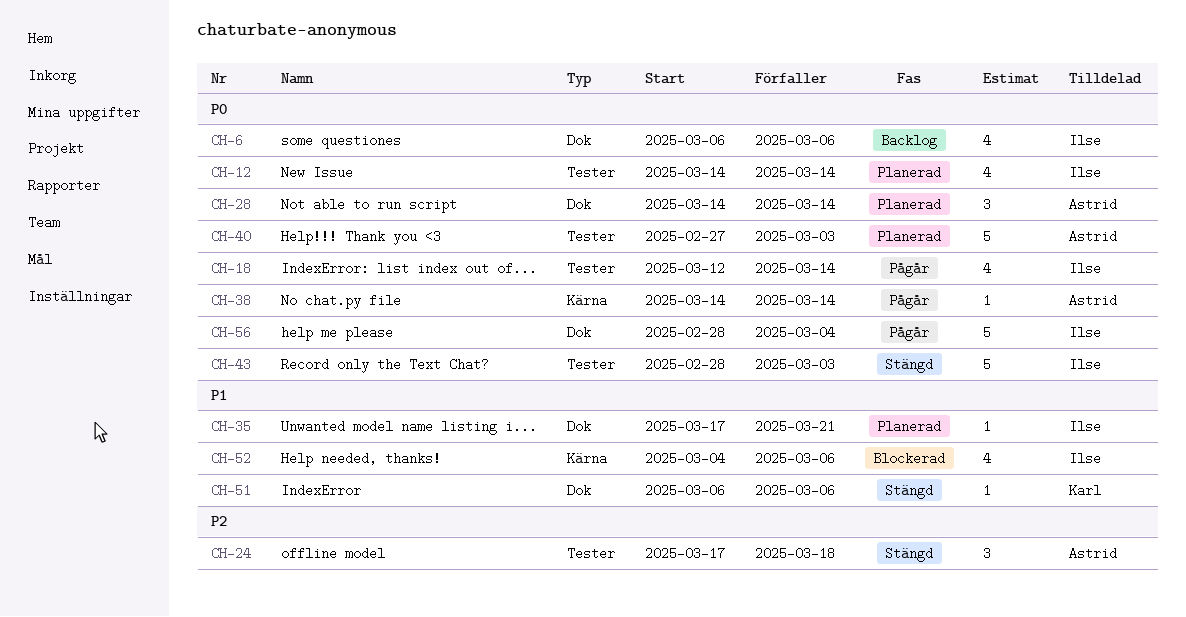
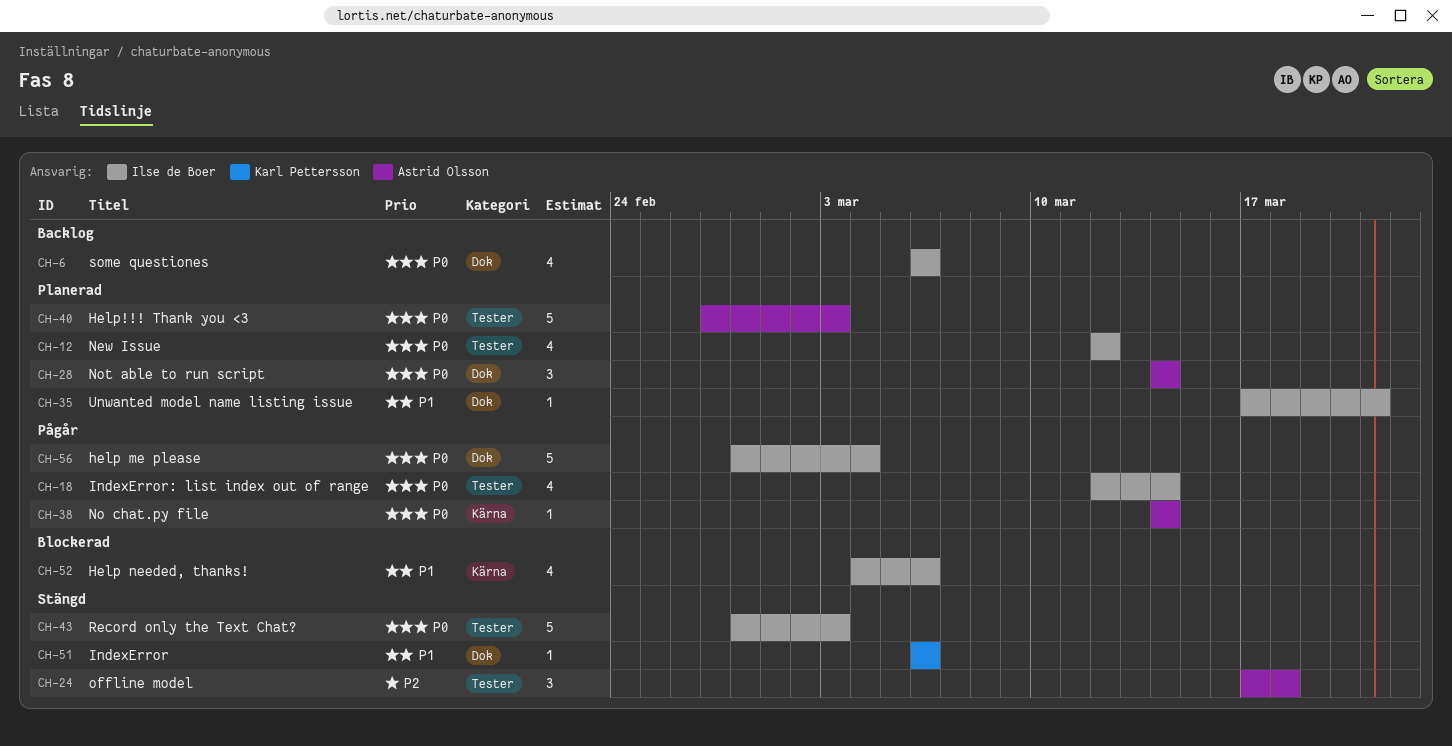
CH-12, start: Mar 14 -> Mar 12
CH-12, due: Mar 14 -> Mar 12

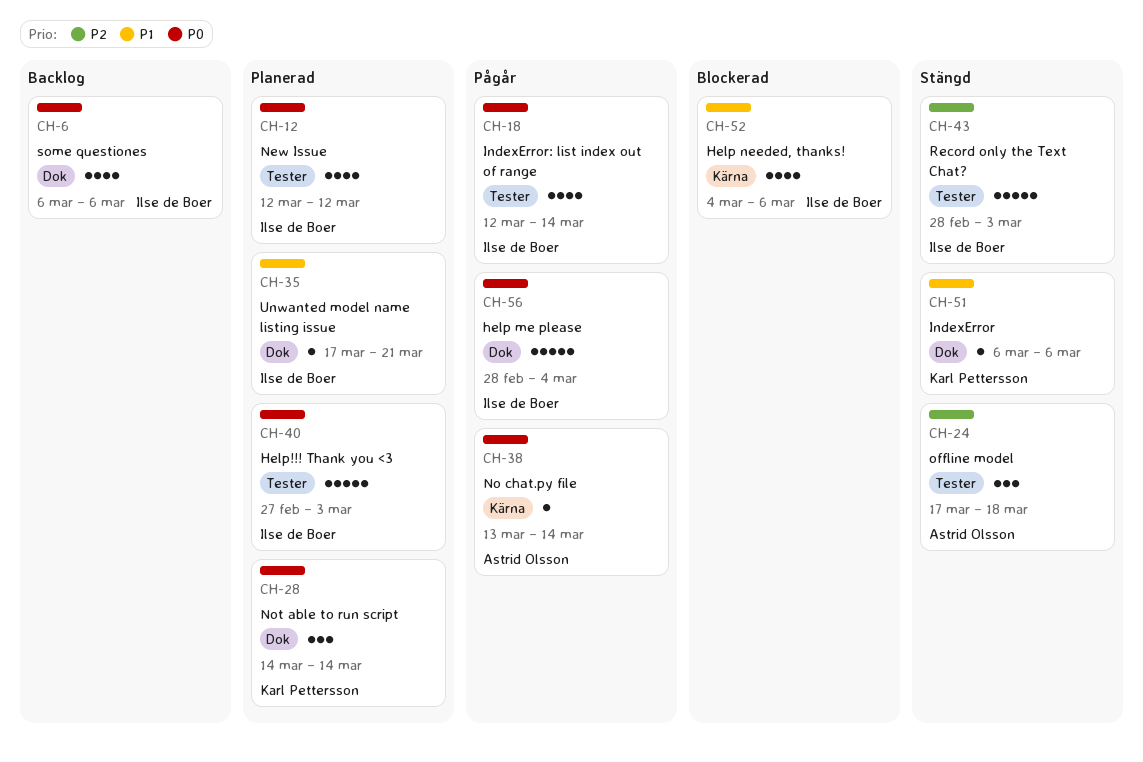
CH-28, owner: Astrid Olsson -> Karl Pettersson
CH-38, start: Mar 14 -> Mar 13
CH-40, owner: Astrid Olsson -> Ilse de Boer
CH-43, priority: P0 -> P2

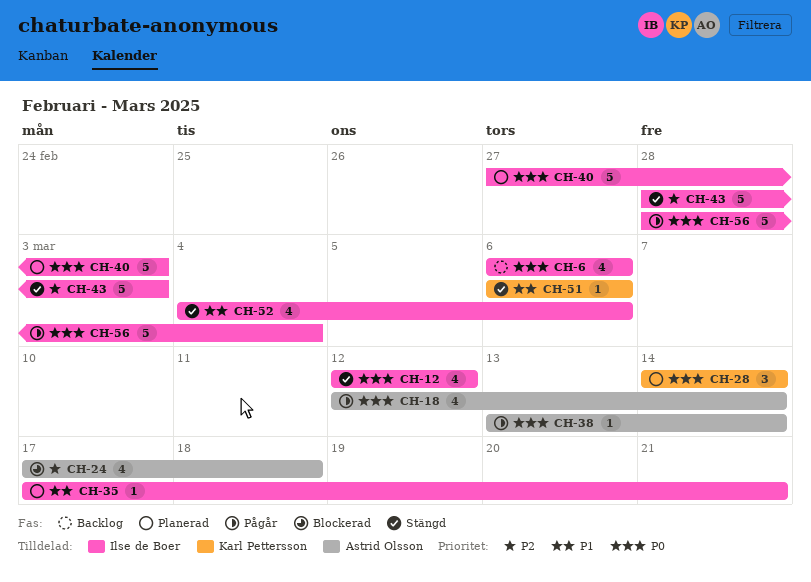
CH-12, status: Planerad -> Stängd
CH-18, owner: Ilse de Boer -> Astrid Olsson
CH-24, status: Stängd -> Blockerad
CH-24, estimate: 3 -> 4
CH-52, status: Blockerad -> Stängd

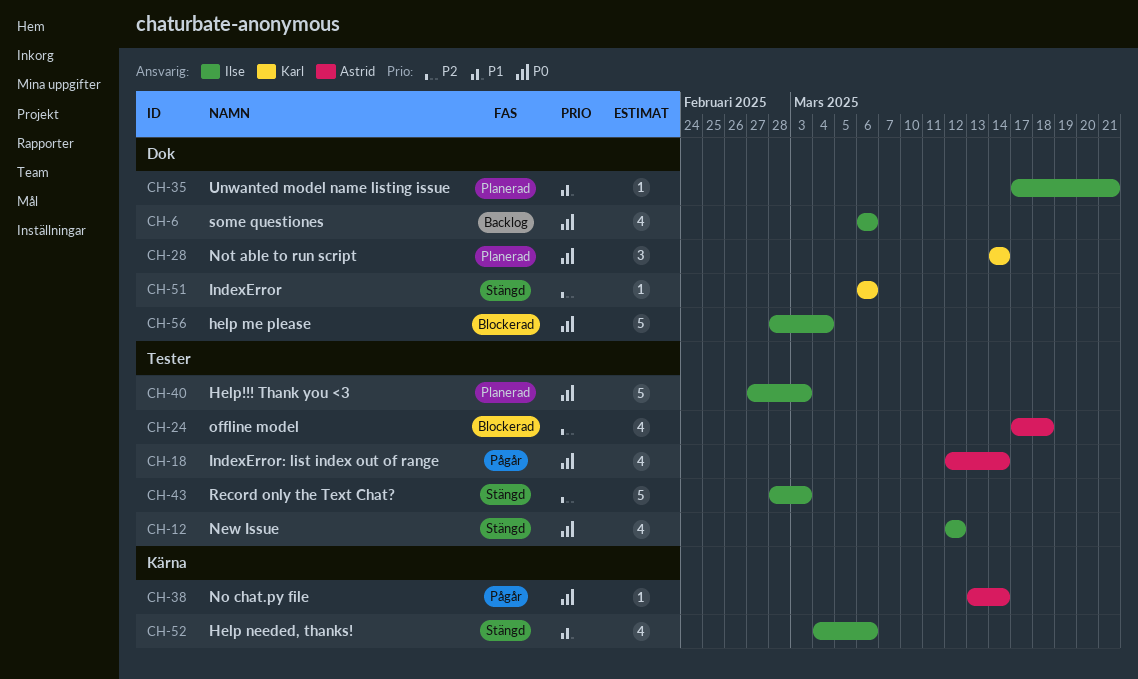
CH-51, priority: P1 -> P2
CH-56, status: Pågår -> Blockerad

